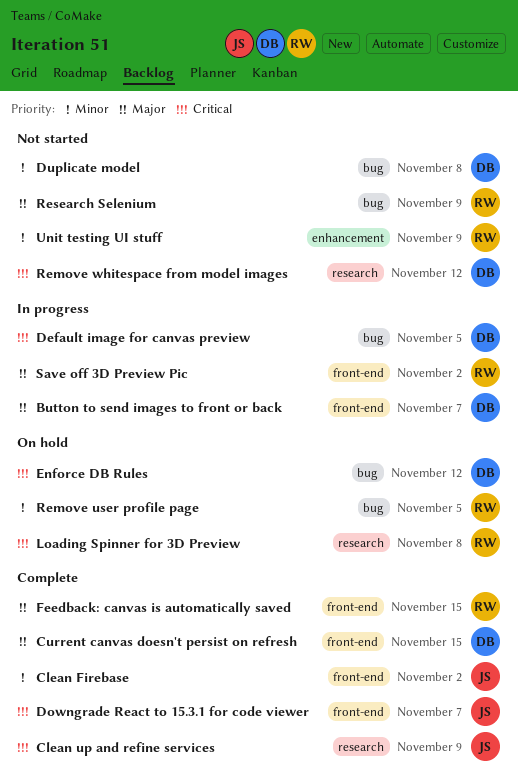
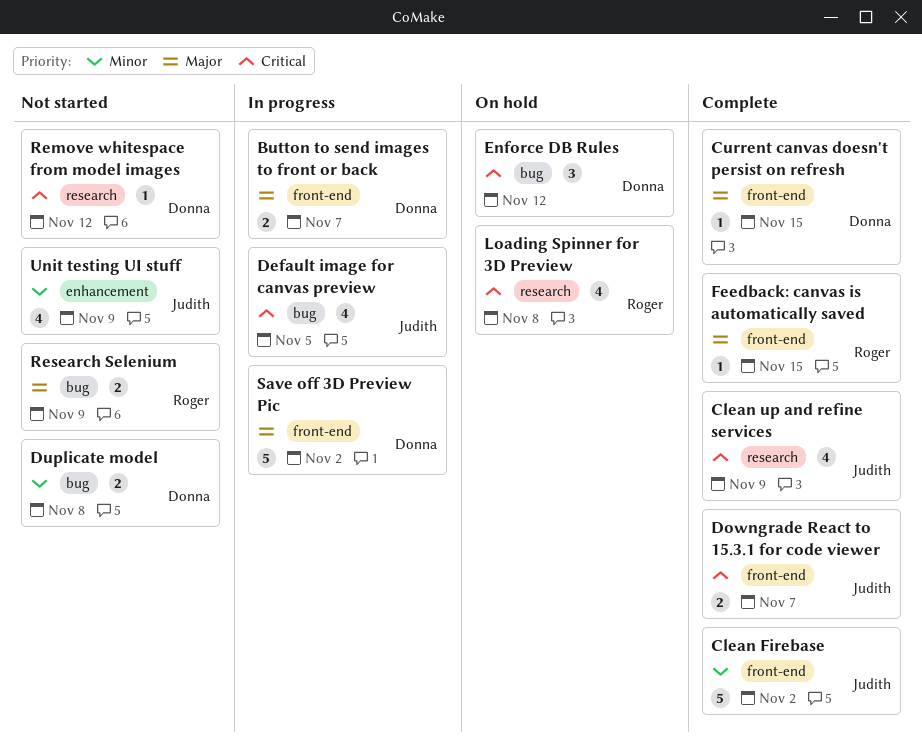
Default image for canvas preview, owner: Donna -> Judith
Remove user profile page: present -> none
Save off 3D Preview Pic, owner: Roger -> Donna
Unit testing UI stuff, owner: Roger -> Judith

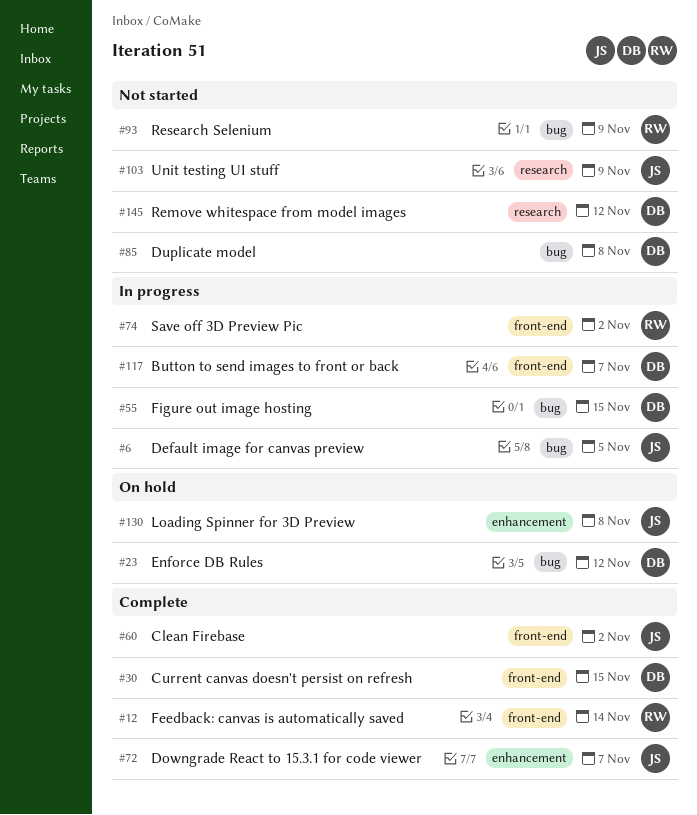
Clean up and refine services: present -> none
Downgrade React to 15.3.1 for code viewer, label: front-end -> enhancement
Feedback: canvas is automatically saved, due: Nov 15 -> Nov 14
Figure out image hosting: none -> present
Loading Spinner for 3D Preview, owner: Roger -> Judith
Loading Spinner for 3D Preview, label: research -> enhancement
Save off 3D Preview Pic, owner: Donna -> Roger
Unit testing UI stuff, label: enhancement -> research

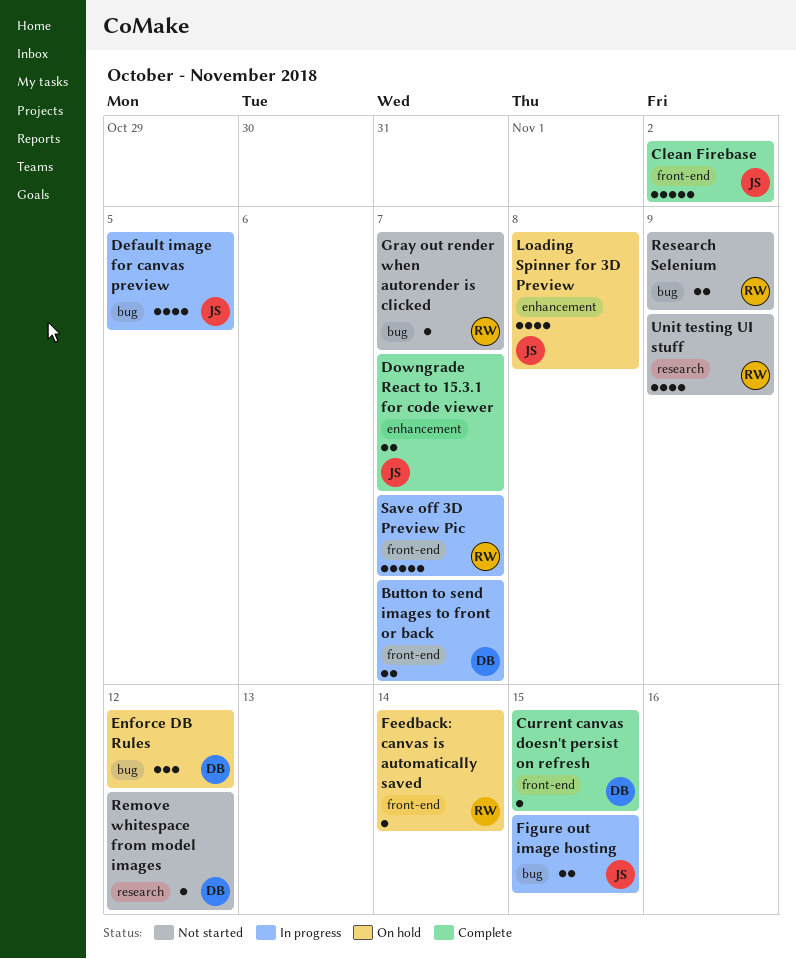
Duplicate model: present -> none
Feedback: canvas is automatically saved, status: Complete -> On hold
Figure out image hosting, owner: DB -> JS
Gray out render when autorender is clicked: none -> present
Save off 3D Preview Pic, due: Nov 2 -> Nov 7
Unit testing UI stuff, owner: JS -> RW

